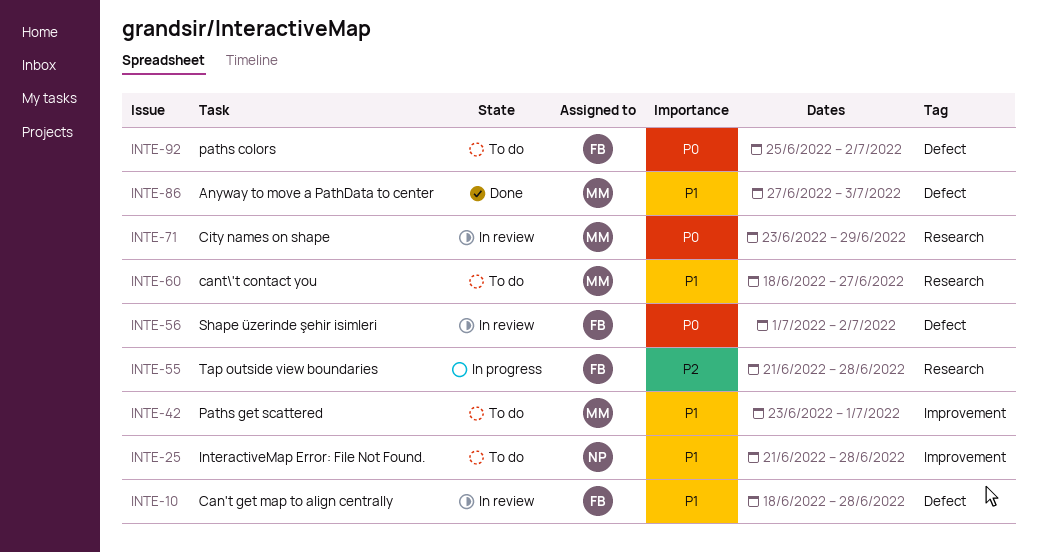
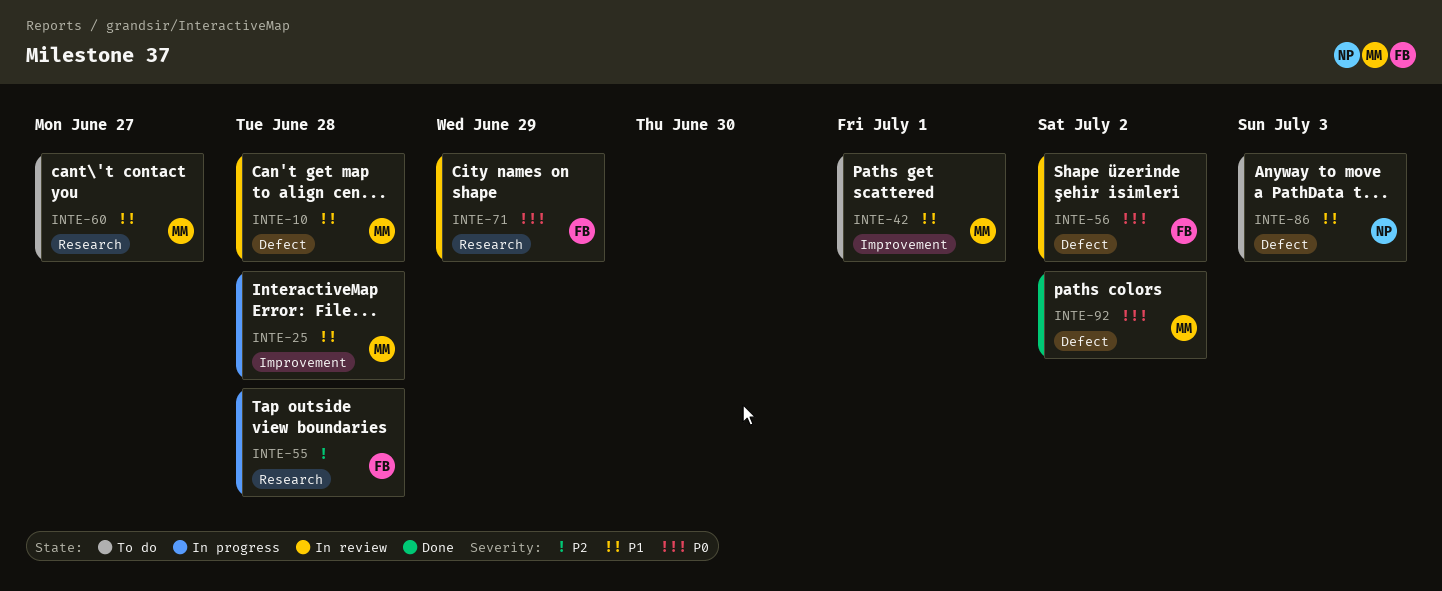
INTE-10, owner: FB -> MM
INTE-25, status: To do -> In progress
INTE-25, owner: NP -> MM
INTE-71, owner: MM -> FB
INTE-86, status: Done -> To do
INTE-86, owner: MM -> NP
INTE-92, status: To do -> Done
INTE-92, owner: FB -> MM

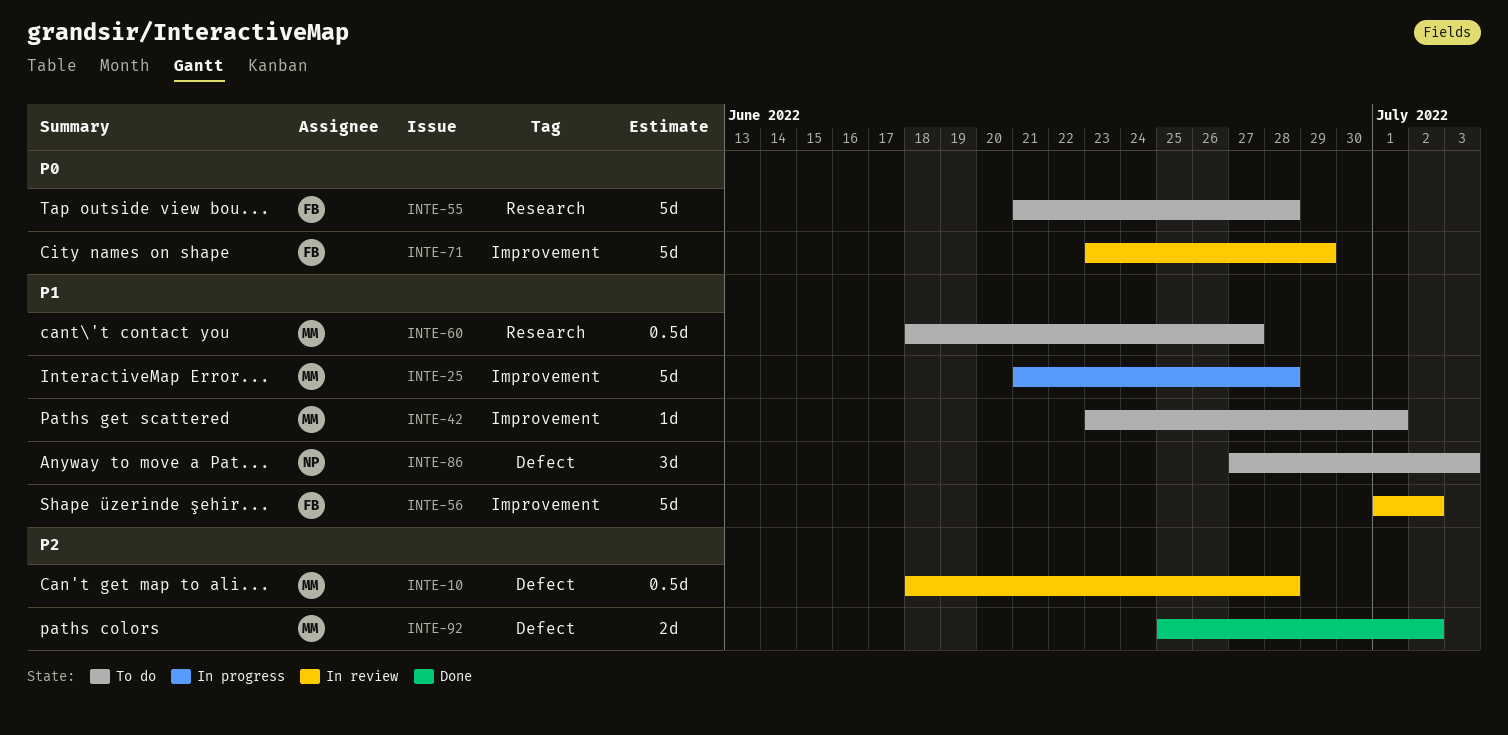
INTE-10, priority: P1 -> P2
INTE-55, status: In progress -> To do
INTE-55, priority: P2 -> P0
INTE-56, priority: P0 -> P1
INTE-56, label: Defect -> Improvement
INTE-71, label: Research -> Improvement
INTE-92, priority: P0 -> P2

